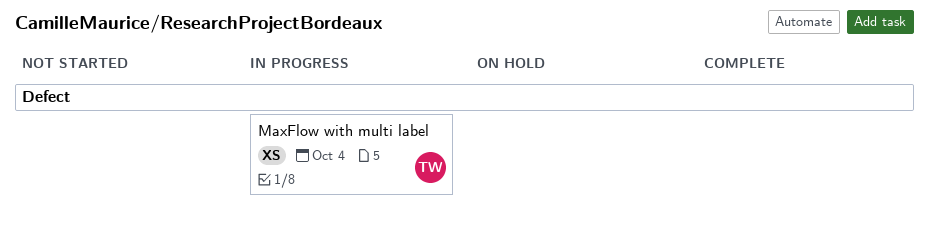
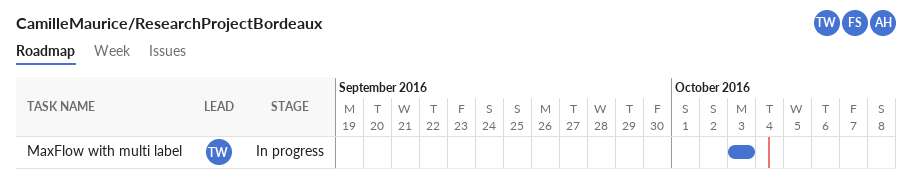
MaxFlow with multi label, due: Oct 4 -> Oct 3

